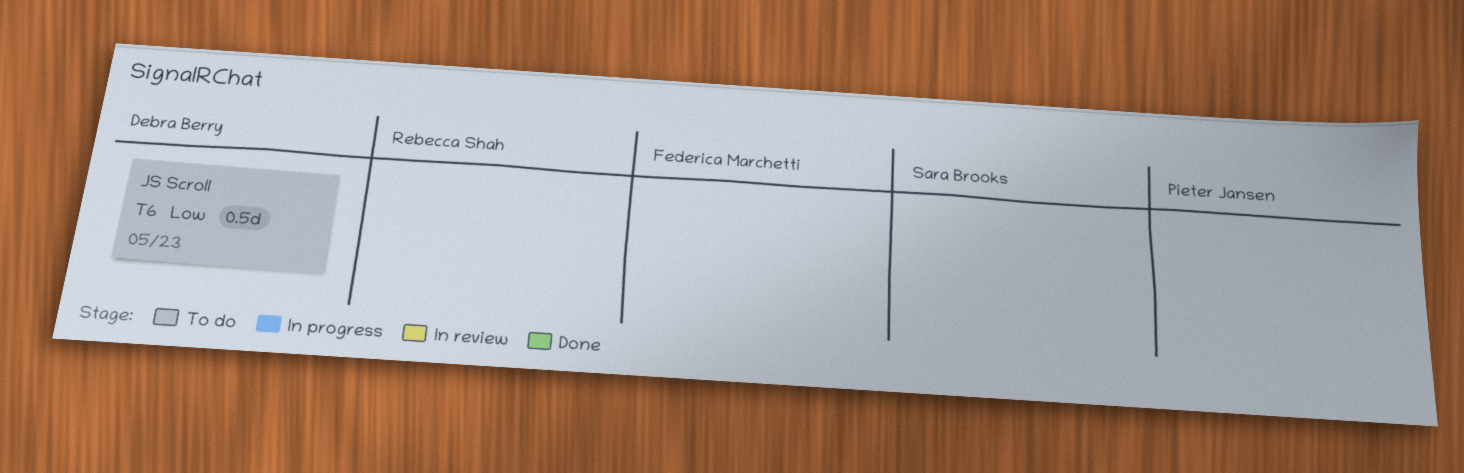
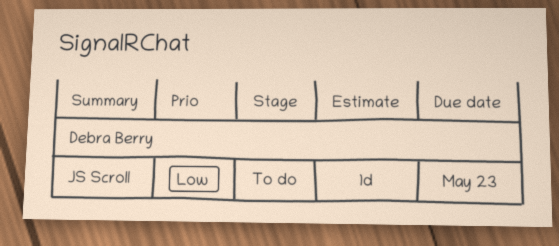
JS Scroll, estimate: 0.5d -> 1d

